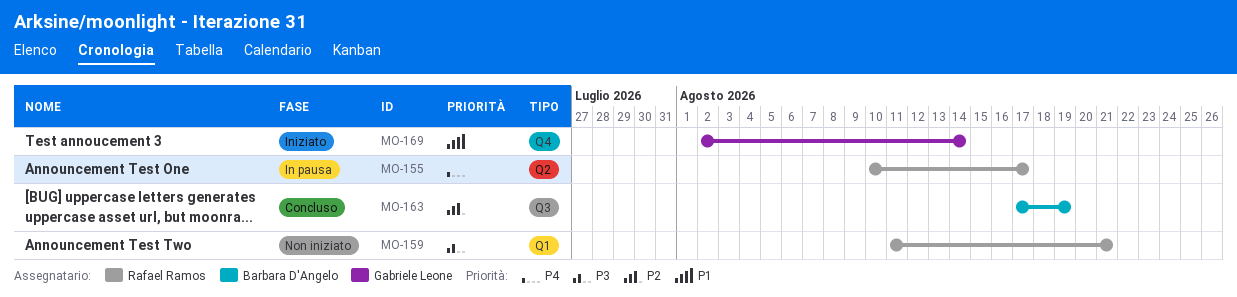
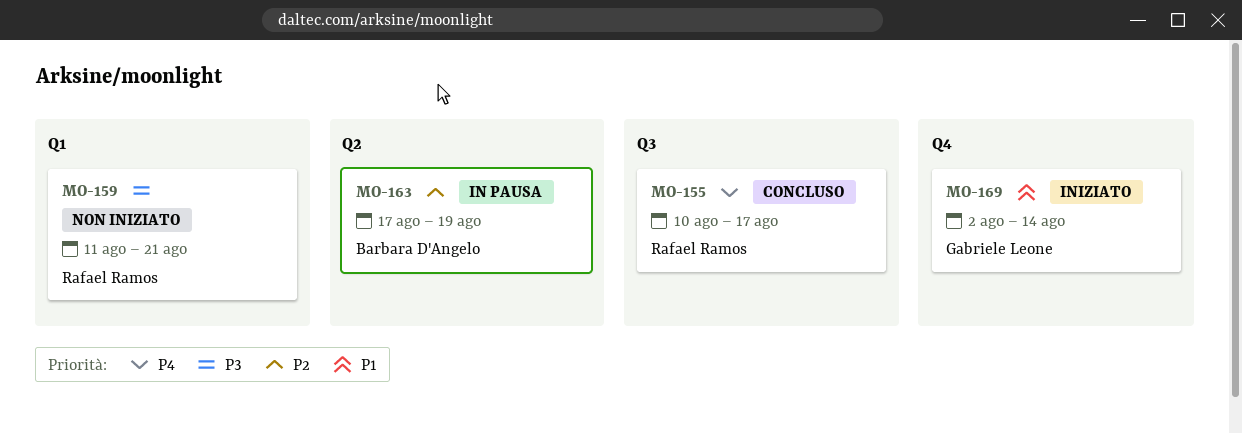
MO-155, status: In pausa -> Concluso
MO-155, label: Q2 -> Q3
MO-163, status: Concluso -> In pausa
MO-163, label: Q3 -> Q2

